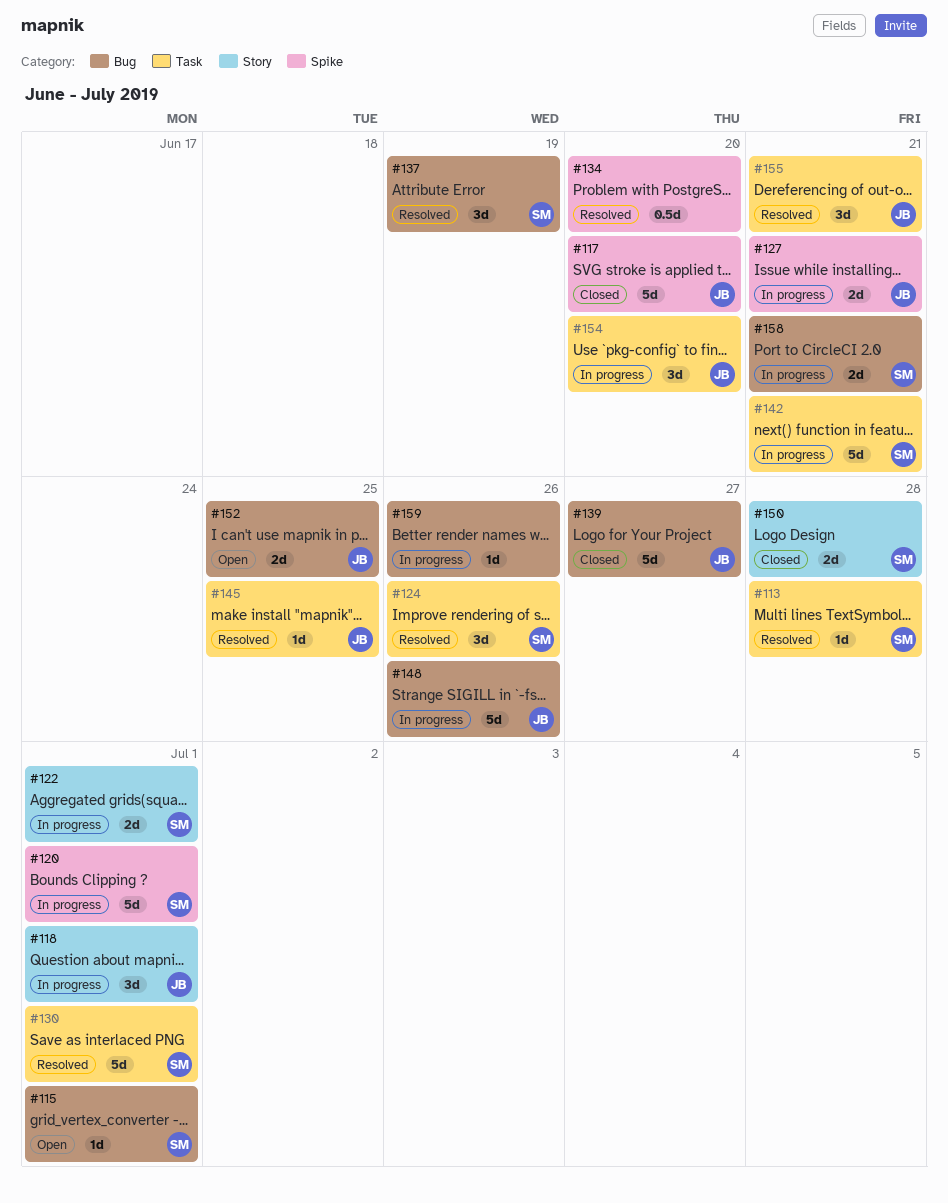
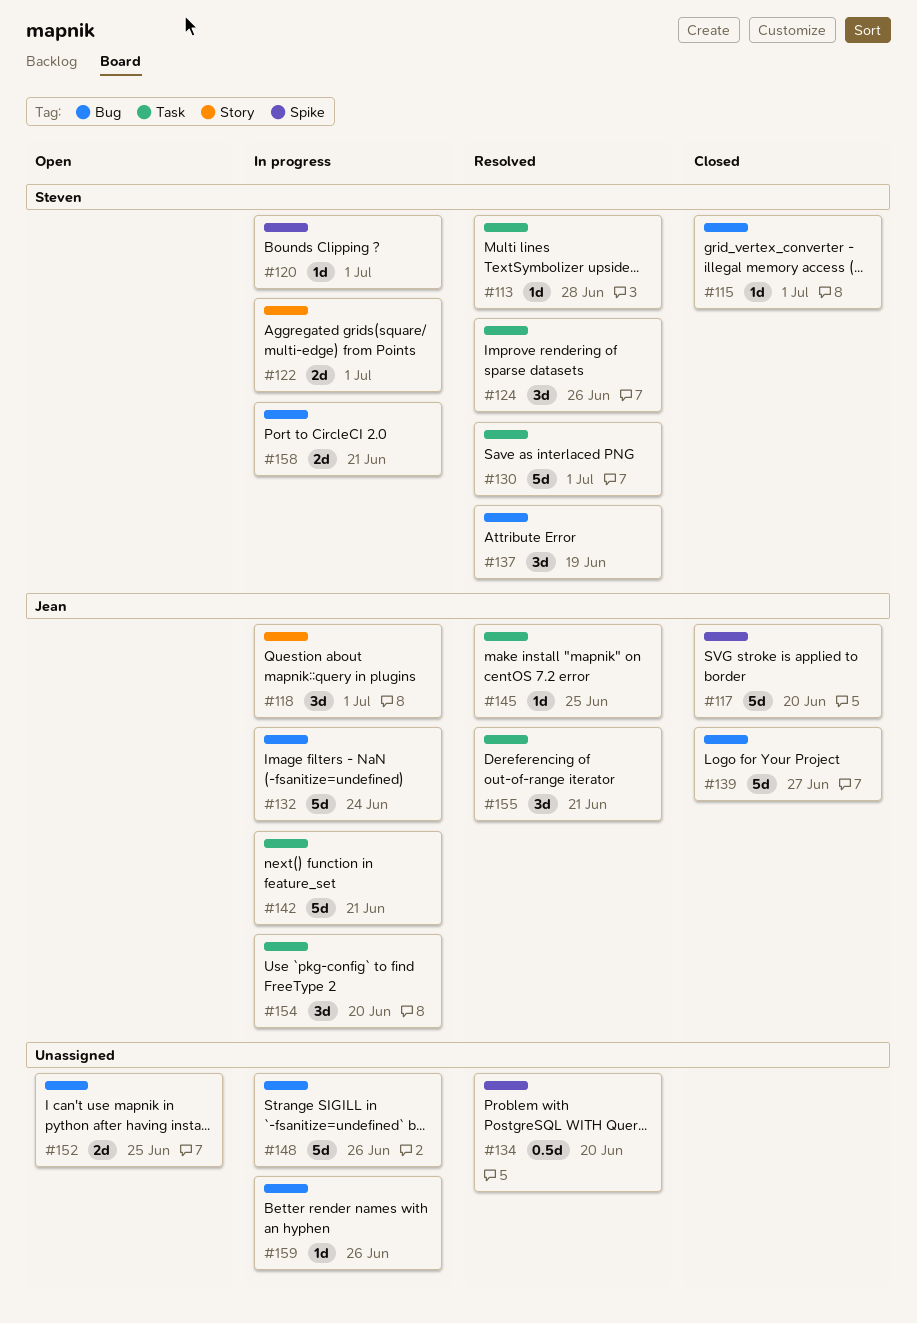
#115, status: Open -> Closed
#120, estimate: 5d -> 1d
#127: present -> none
#132: none -> present
#142, owner: Steven -> Jean
#148, owner: Jean -> none
#150: present -> none
#152, owner: Jean -> none

